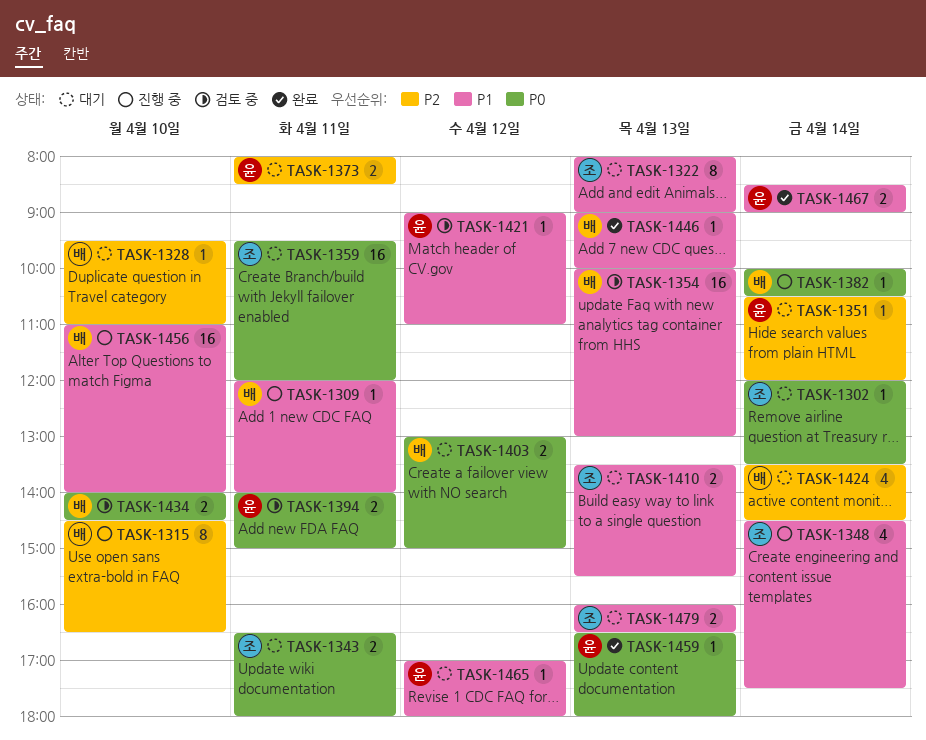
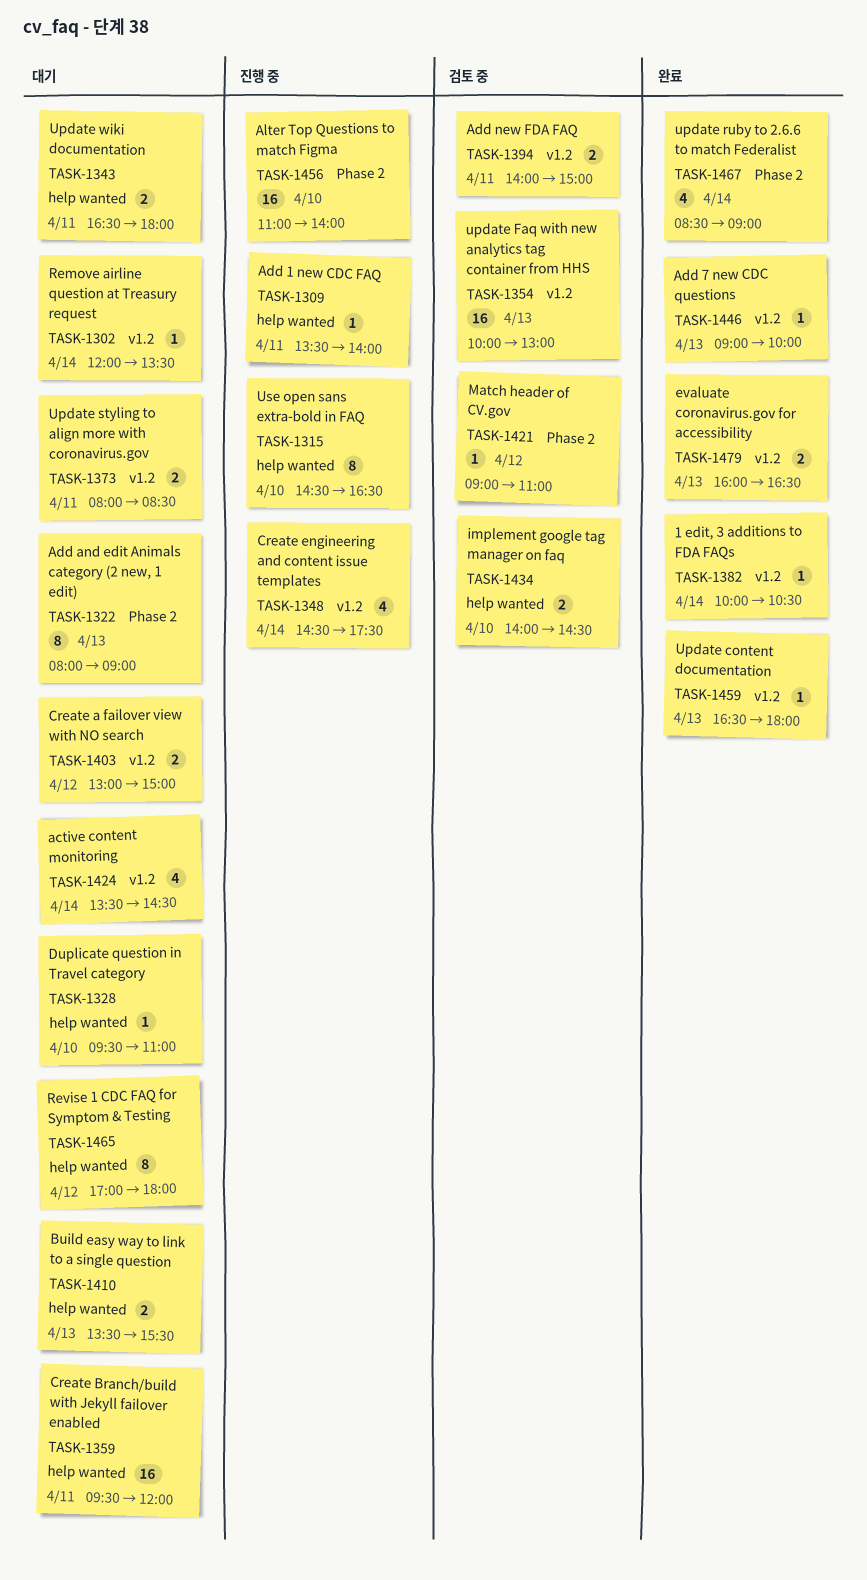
TASK-1309, begins: 12:00 -> 13:30
TASK-1351: present -> none
TASK-1382, status: 진행 중 -> 완료
TASK-1465, estimate: 1 -> 8
TASK-1467, estimate: 2 -> 4
TASK-1479, status: 대기 -> 완료

